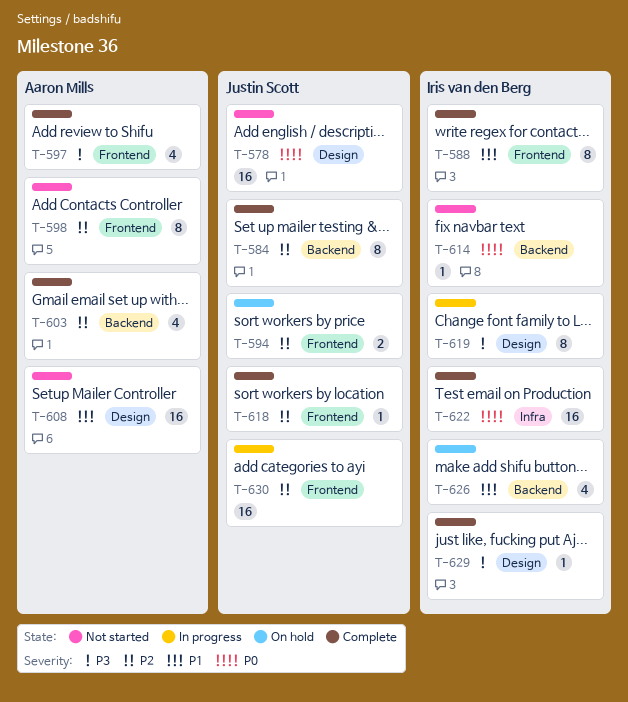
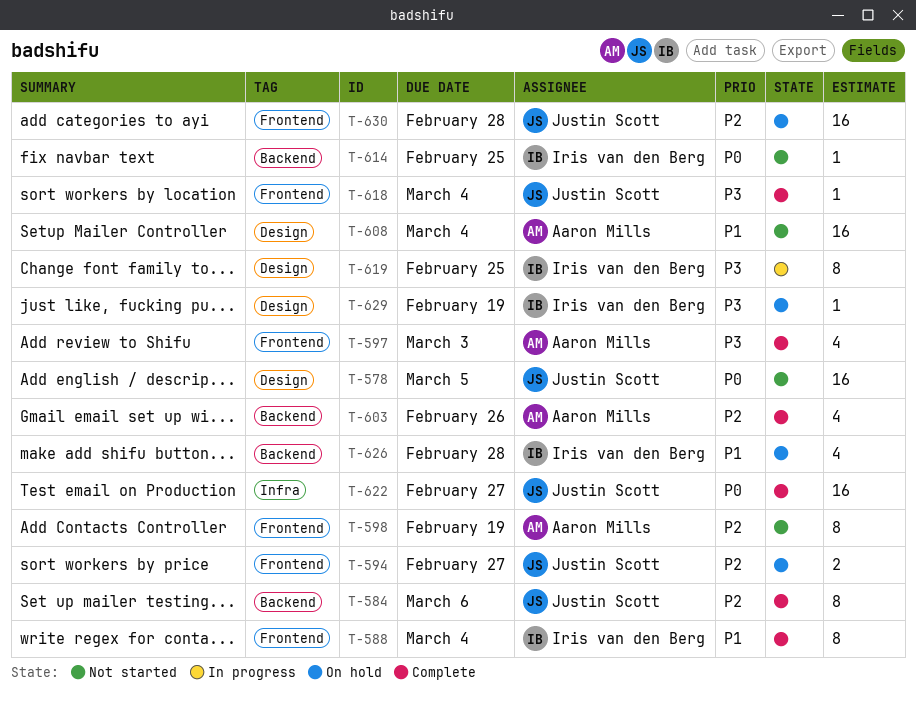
T-618, priority: P2 -> P3
T-622, owner: Iris van den Berg -> Justin Scott
T-629, status: Complete -> On hold
T-630, status: In progress -> On hold

